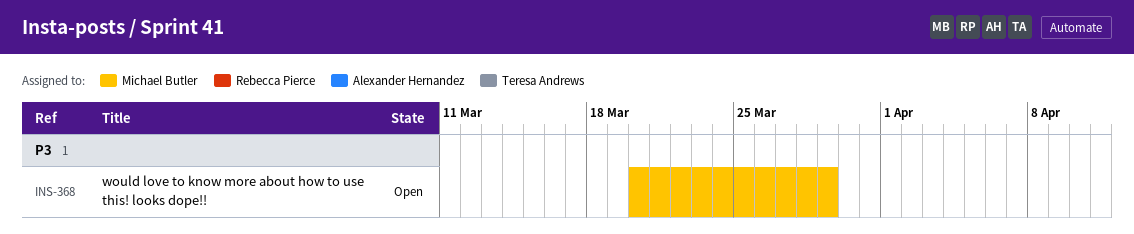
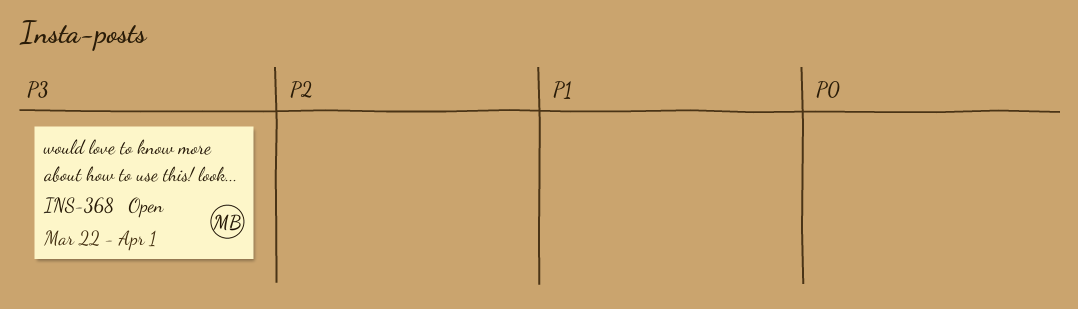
INS-368, start: Mar 20 -> Mar 22
INS-368, due: Mar 29 -> Apr 1

